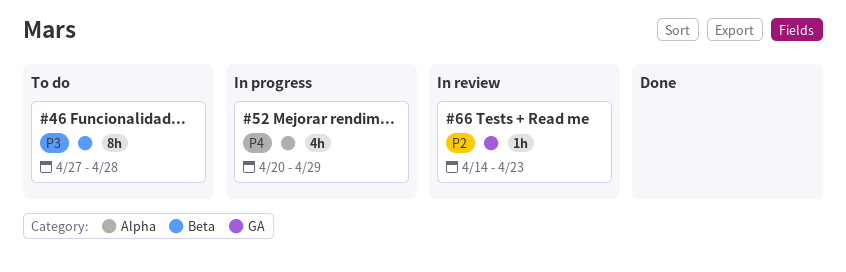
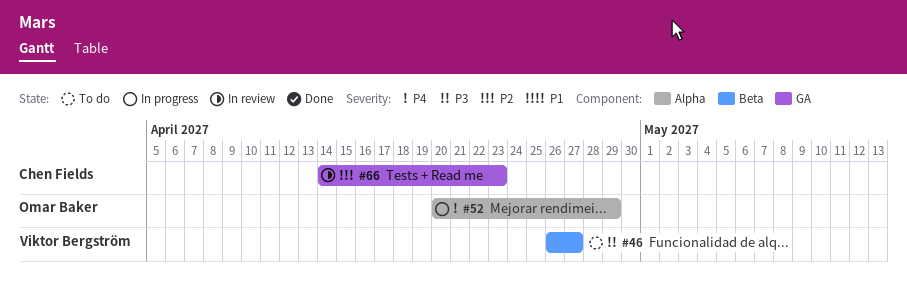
#46, start: Apr 27 -> Apr 26
#46, due: Apr 28 -> Apr 27

